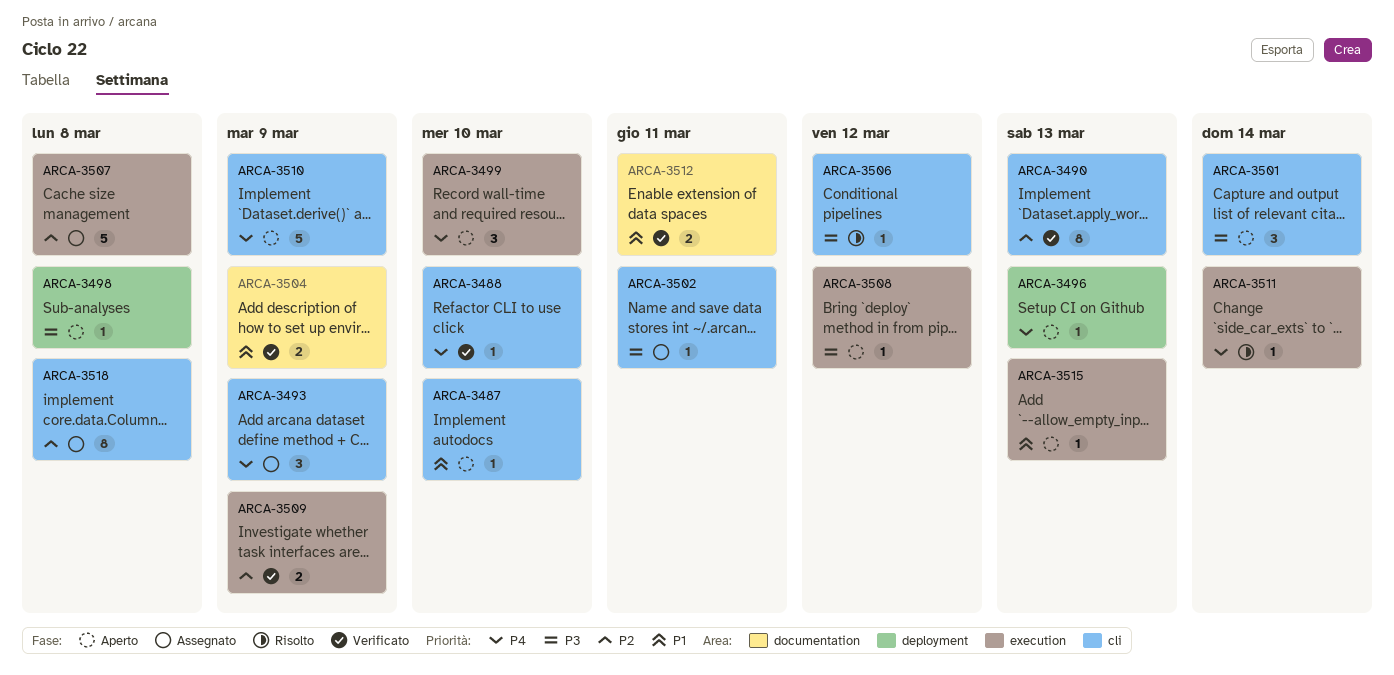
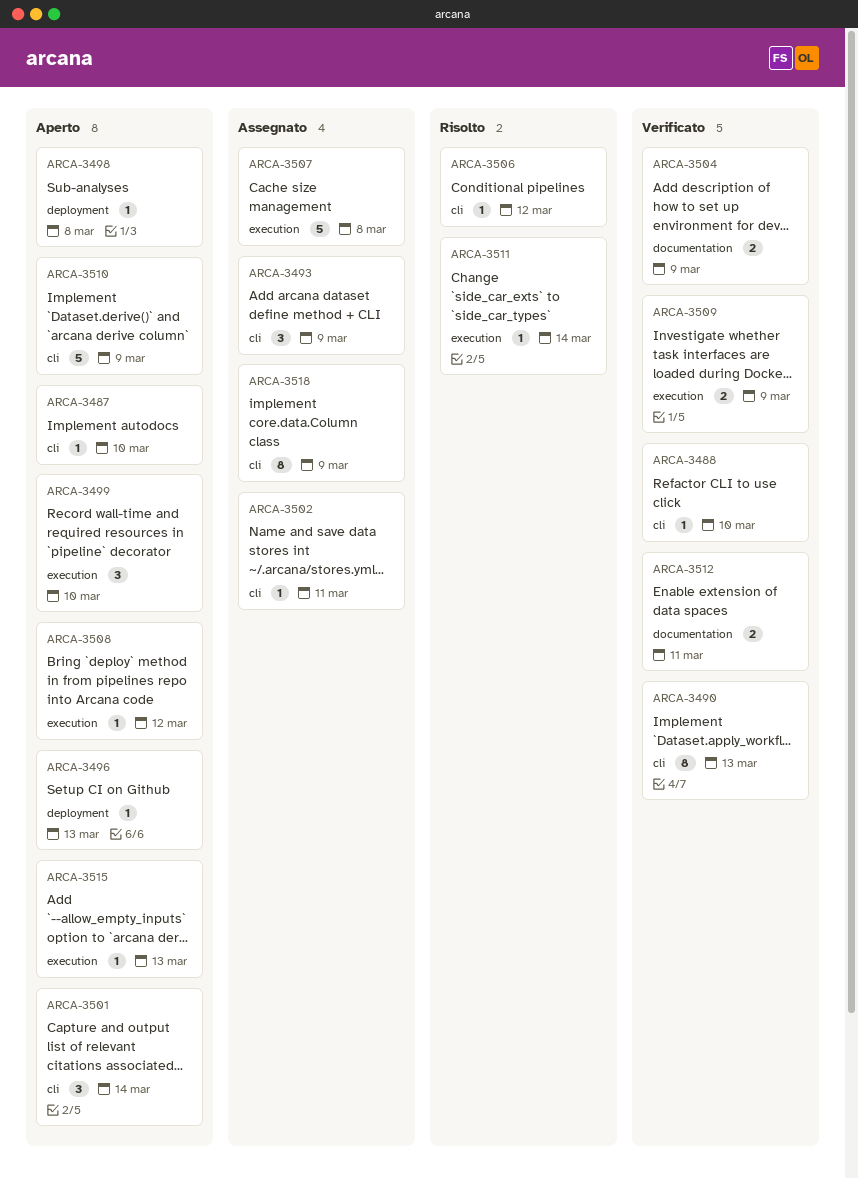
ARCA-3518, due: Mar 8 -> Mar 9

